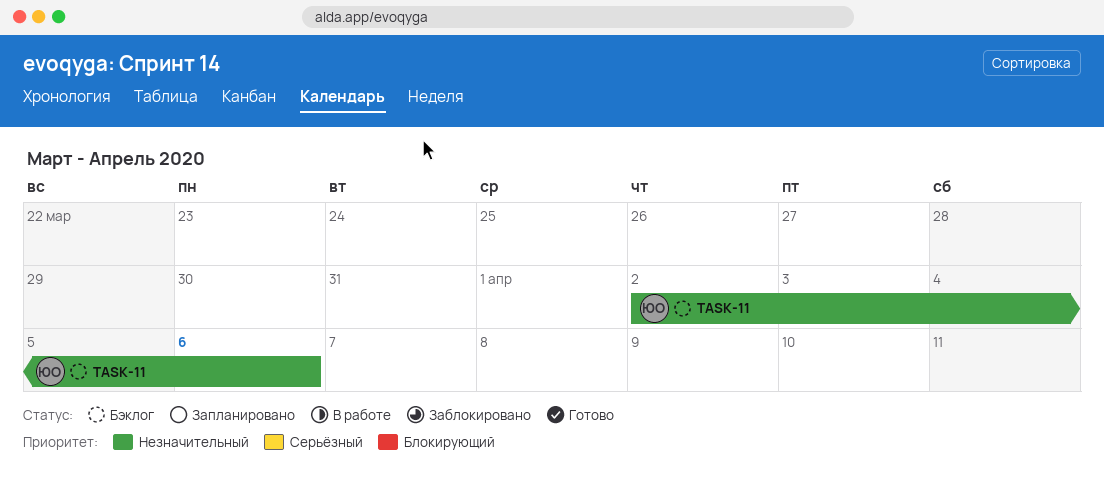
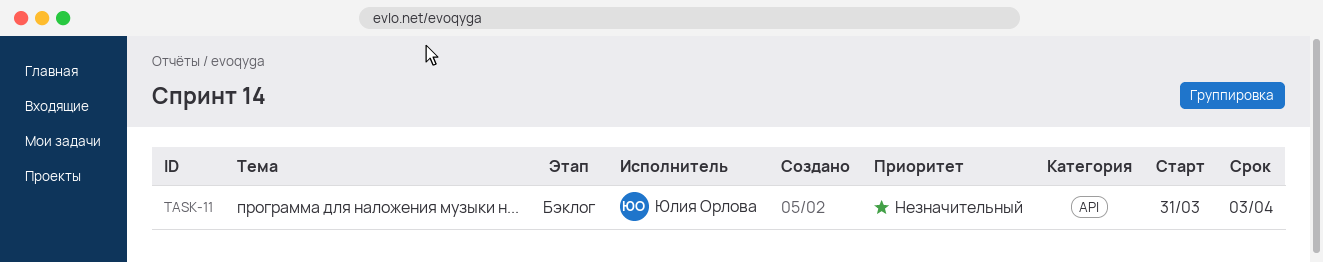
TASK-11, start: Apr 2 -> Mar 31
TASK-11, due: Apr 6 -> Apr 3

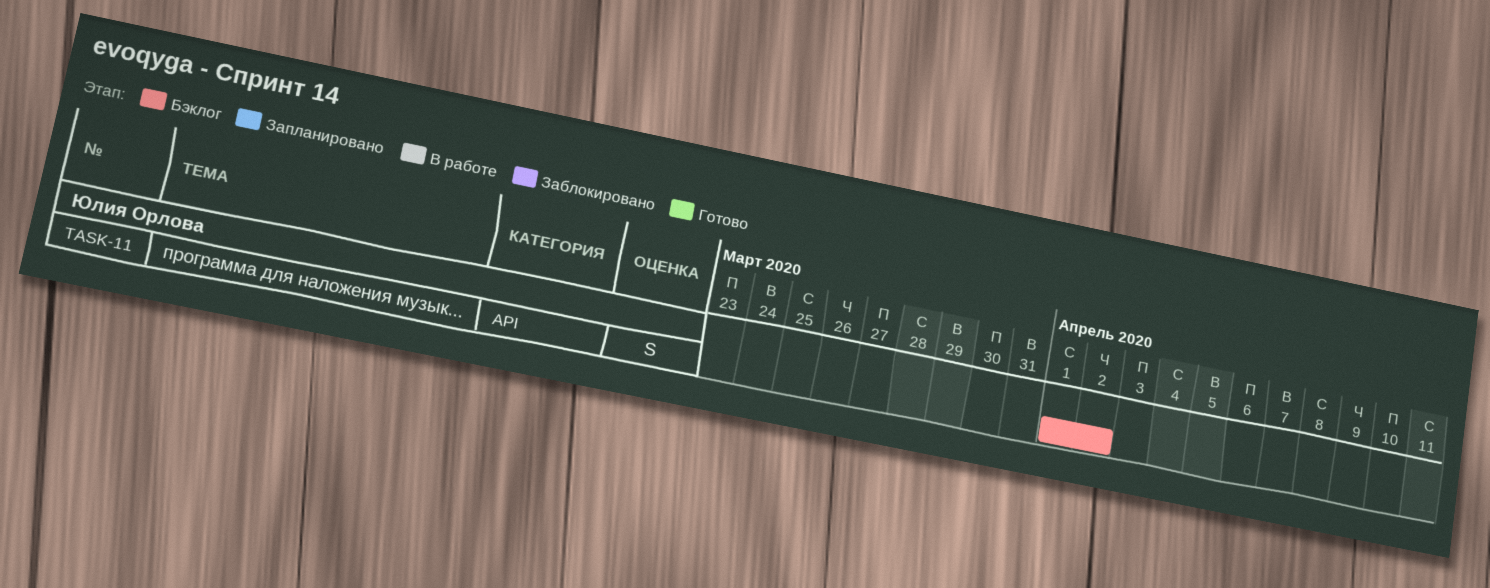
TASK-11, start: Mar 31 -> Apr 1
TASK-11, due: Apr 3 -> Apr 2

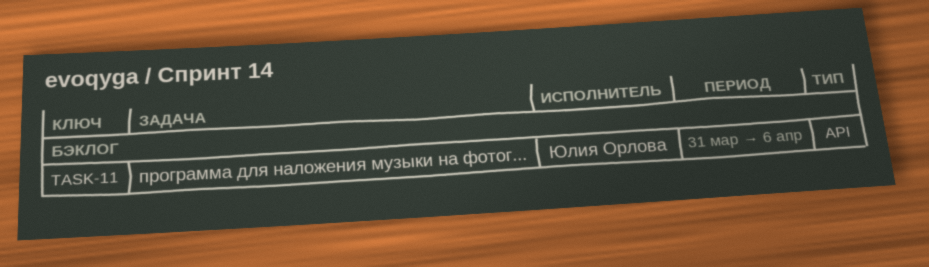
TASK-11, start: Apr 1 -> Mar 31
TASK-11, due: Apr 2 -> Apr 6

